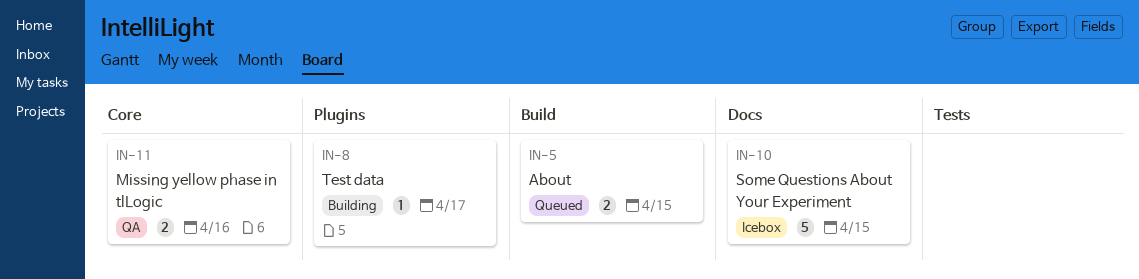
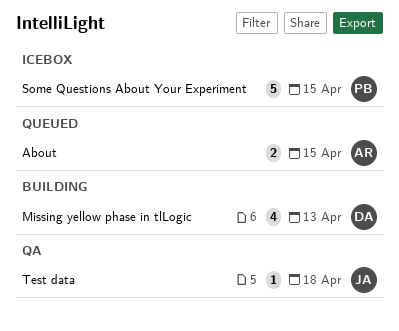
Missing yellow phase in tlLogic, status: QA -> Building
Missing yellow phase in tlLogic, estimate: 2 -> 4
Missing yellow phase in tlLogic, due: Apr 16 -> Apr 13
Test data, status: Building -> QA
Test data, due: Apr 17 -> Apr 18

